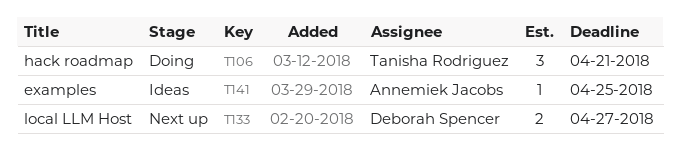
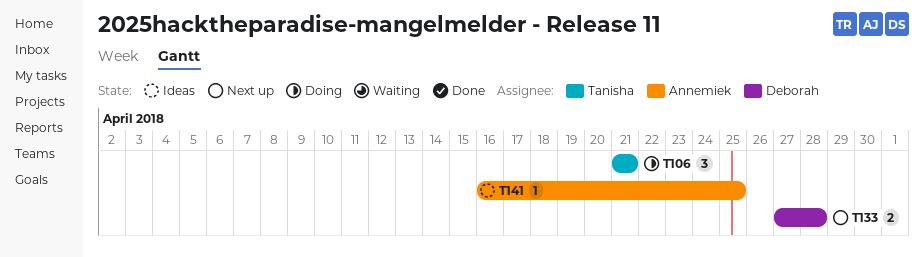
T133, due: Apr 27 -> Apr 28

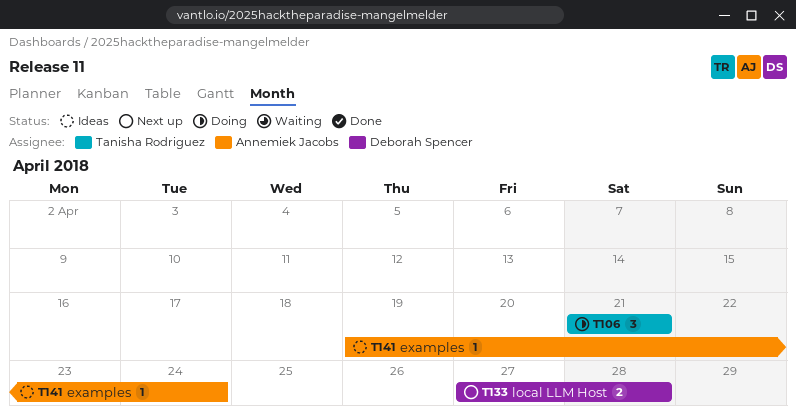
T141, start: Apr 16 -> Apr 19
T141, due: Apr 25 -> Apr 24

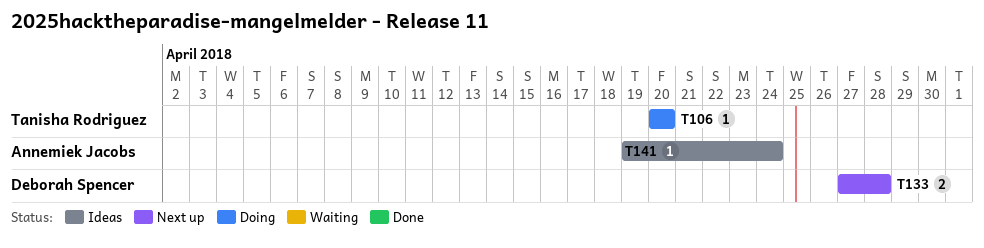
T106, estimate: 3 -> 1
T106, start: Apr 21 -> Apr 20
T106, due: Apr 21 -> Apr 20

